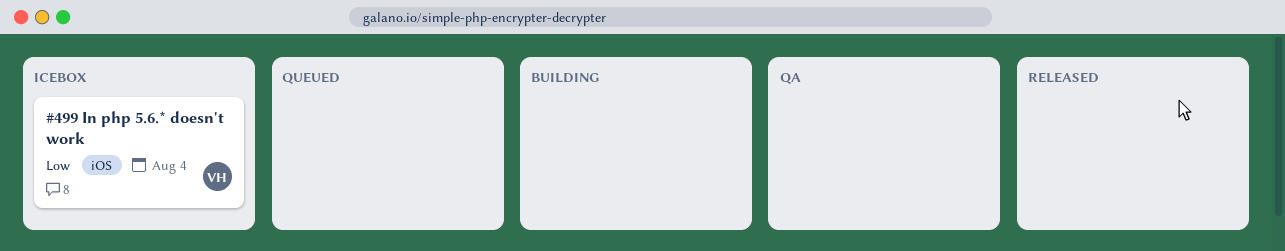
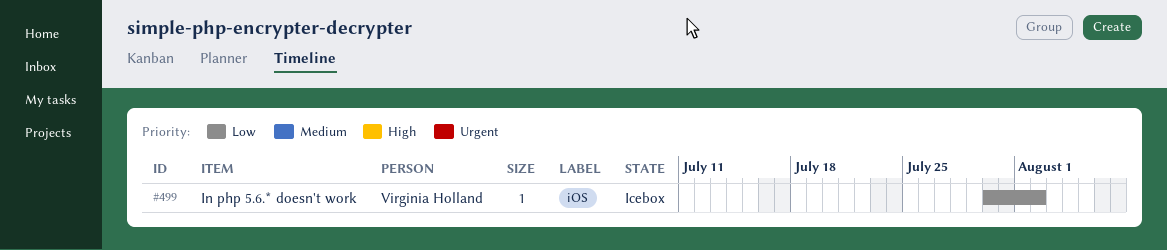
#499, due: Aug 4 -> Aug 2

